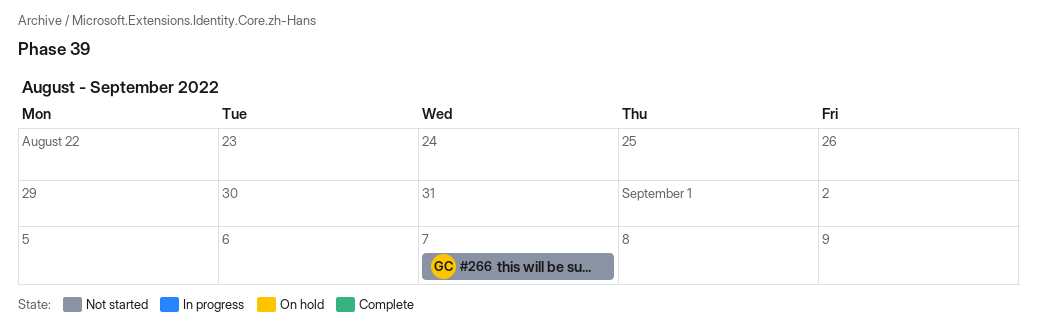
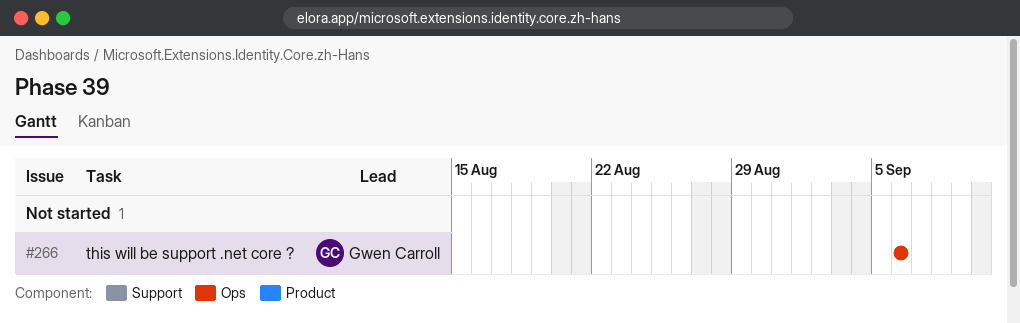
#266, start: Sep 7 -> Sep 6
#266, due: Sep 7 -> Sep 6

